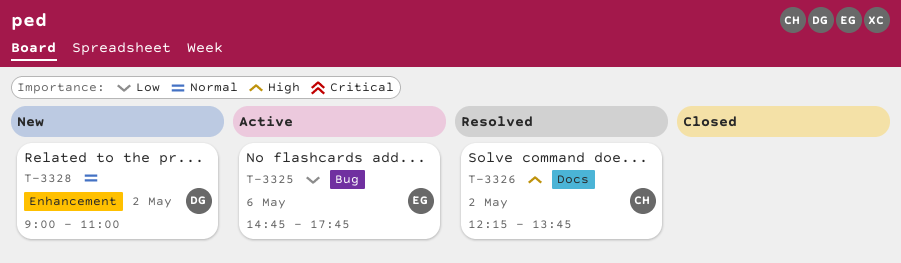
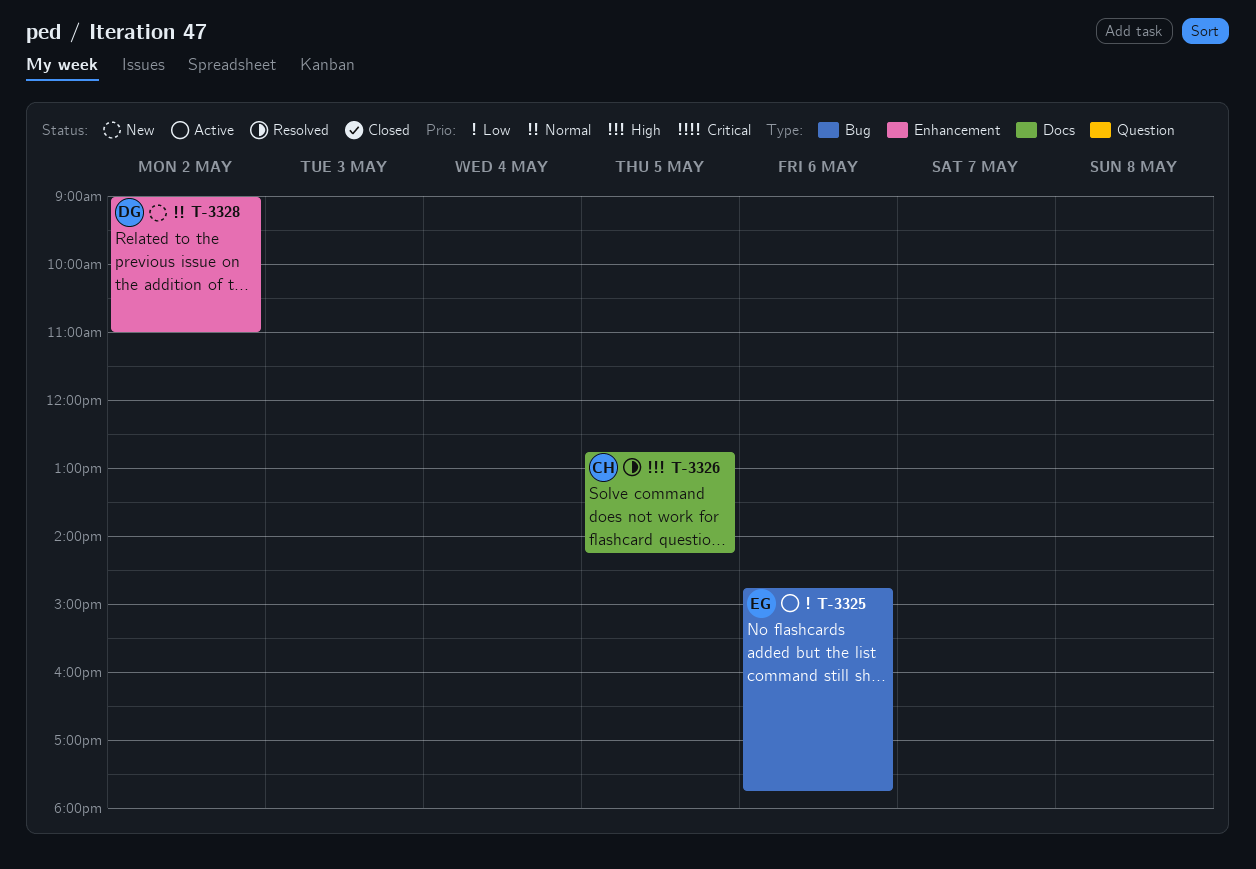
T-3326, day: May 2 -> May 5
T-3326, begins: 12:15 -> 12:45
T-3326, ends: 13:45 -> 14:15

